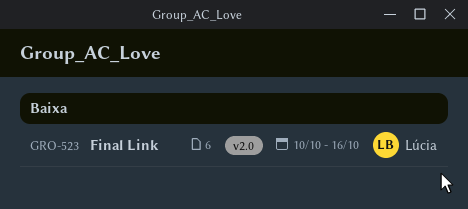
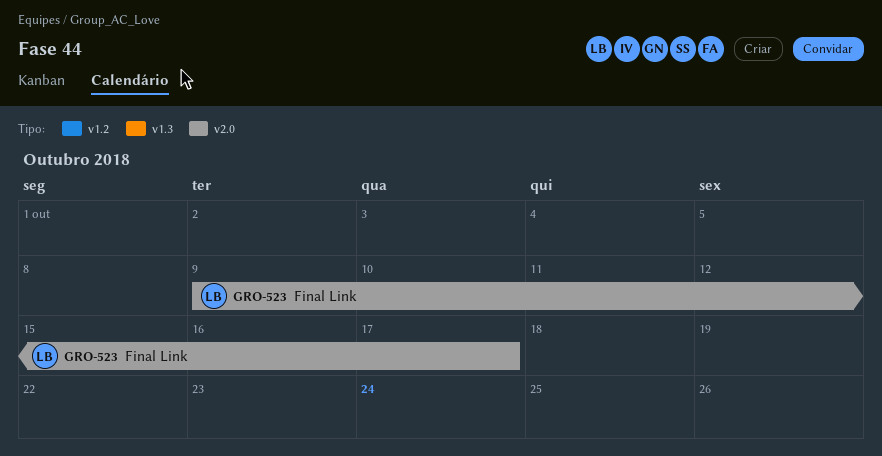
GRO-523, start: Oct 10 -> Oct 9
GRO-523, due: Oct 16 -> Oct 17

